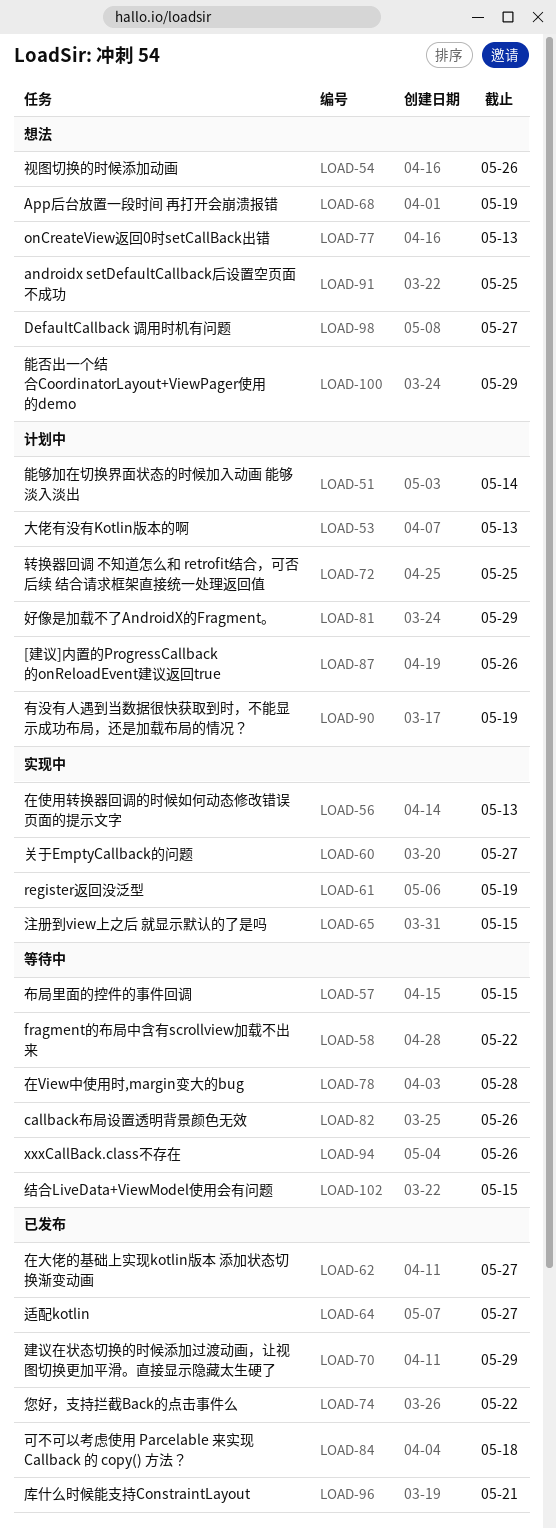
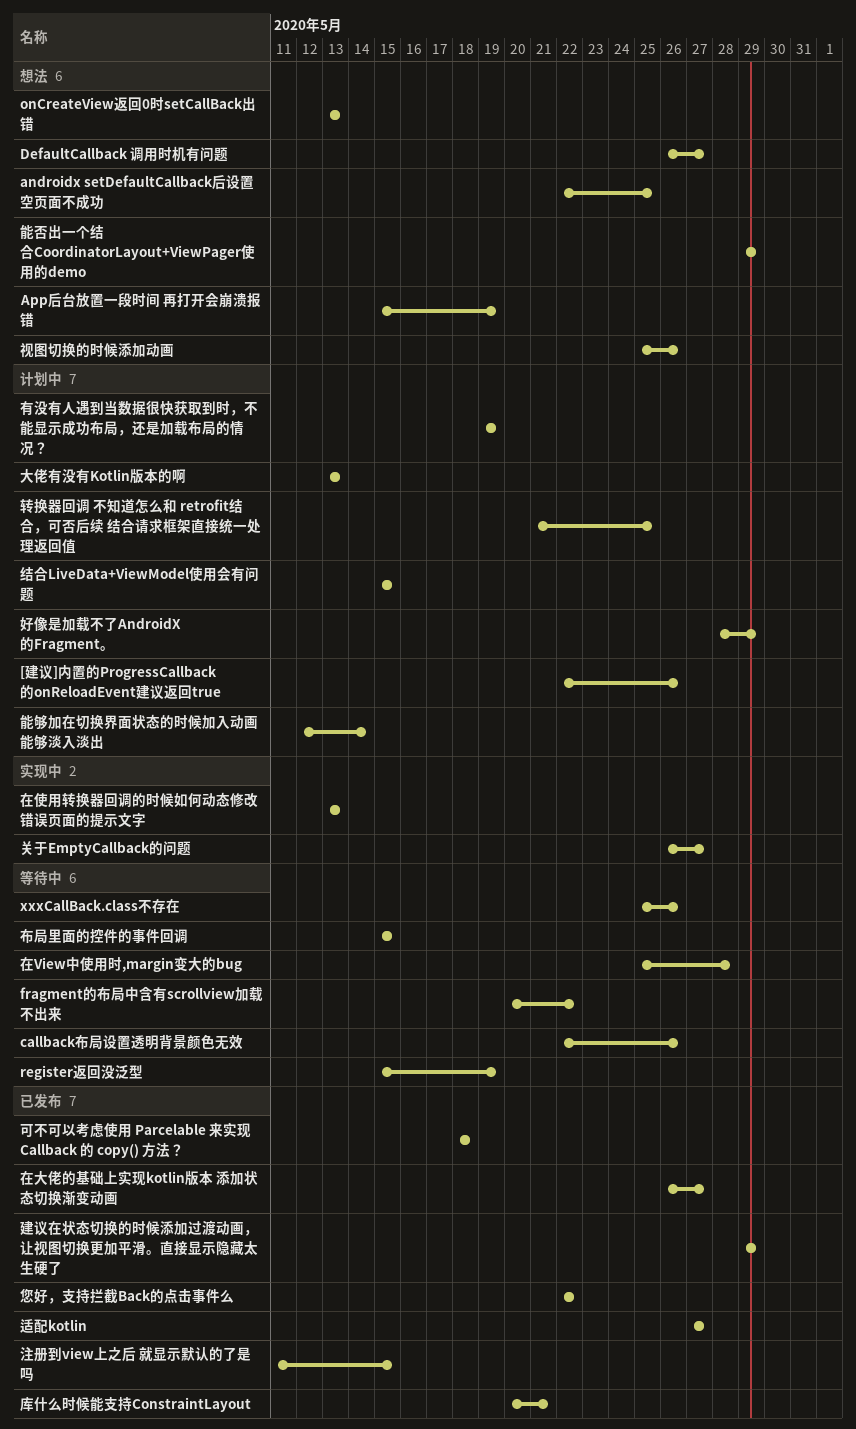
register返回没泛型, status: 实现中 -> 等待中
注册到view上之后 就显示默认的了是吗, status: 实现中 -> 已发布
结合LiveData+ViewModel使用会有问题, status: 等待中 -> 计划中

